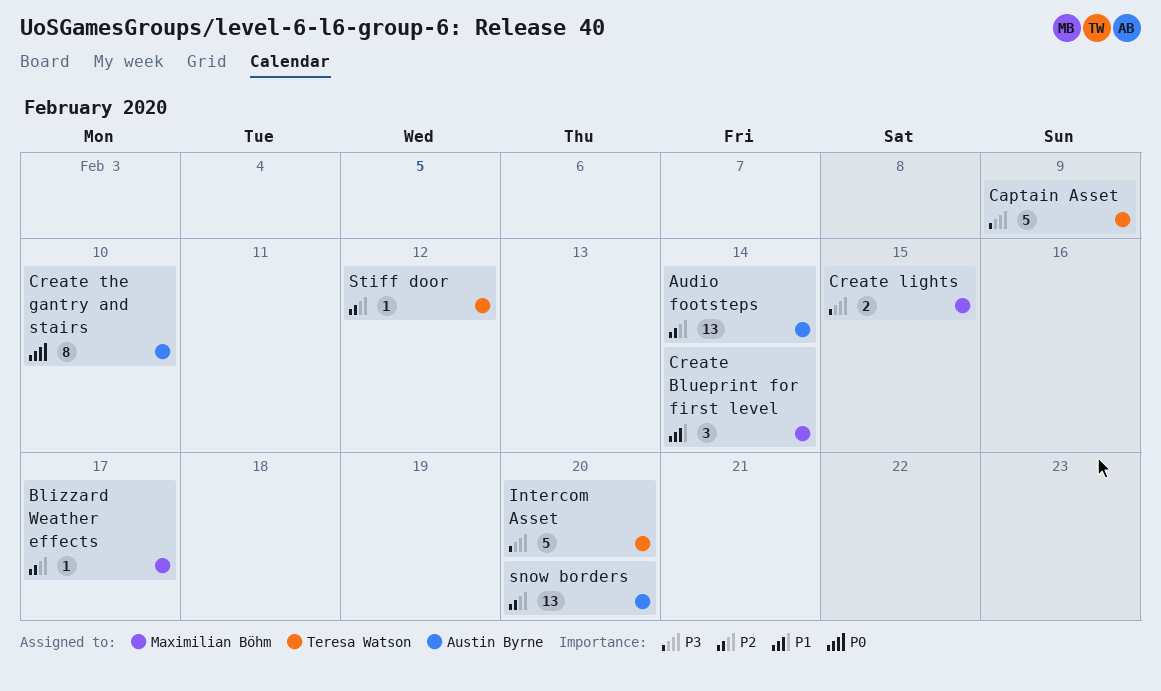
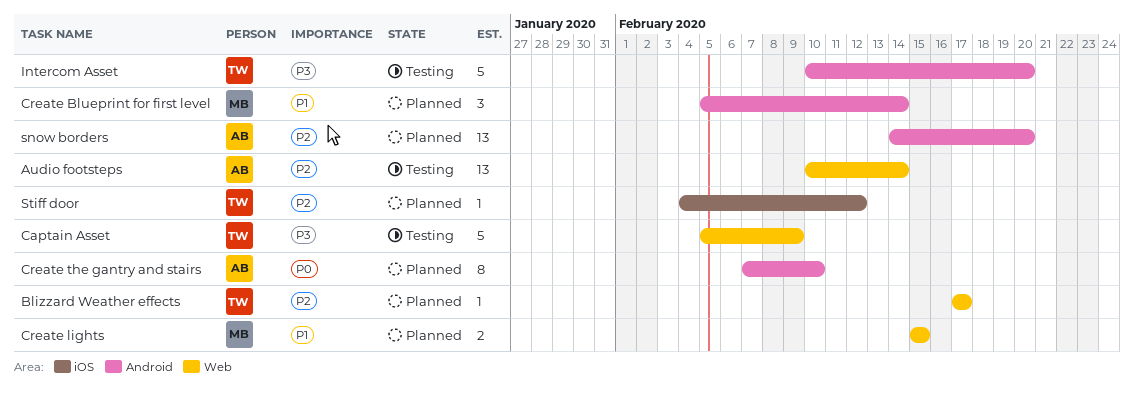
Blizzard Weather effects, owner: Maximilian Böhm -> Teresa Watson
Create lights, priority: P3 -> P1

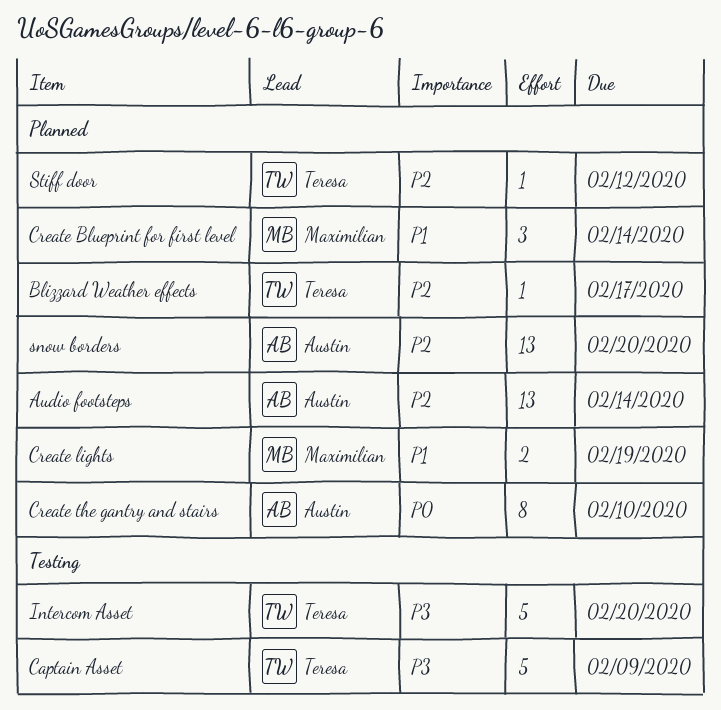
Audio footsteps, status: Testing -> Planned
Create lights, due: Feb 15 -> Feb 19

